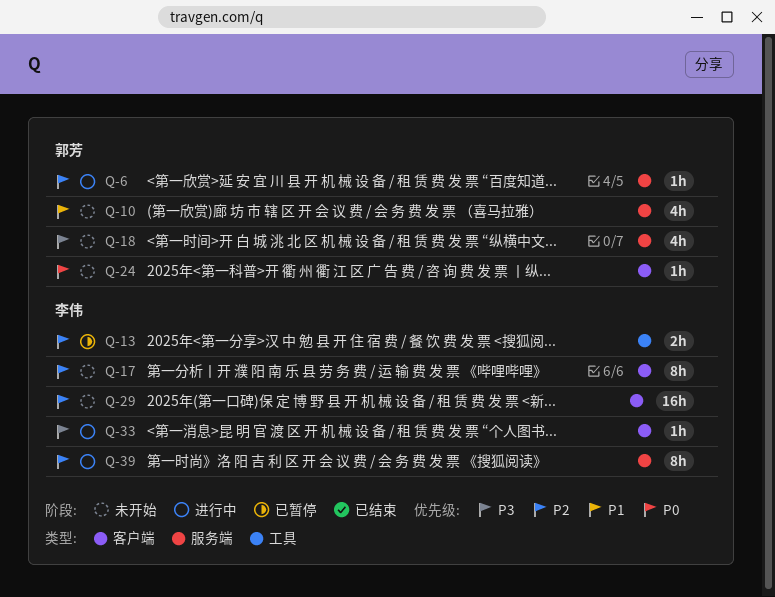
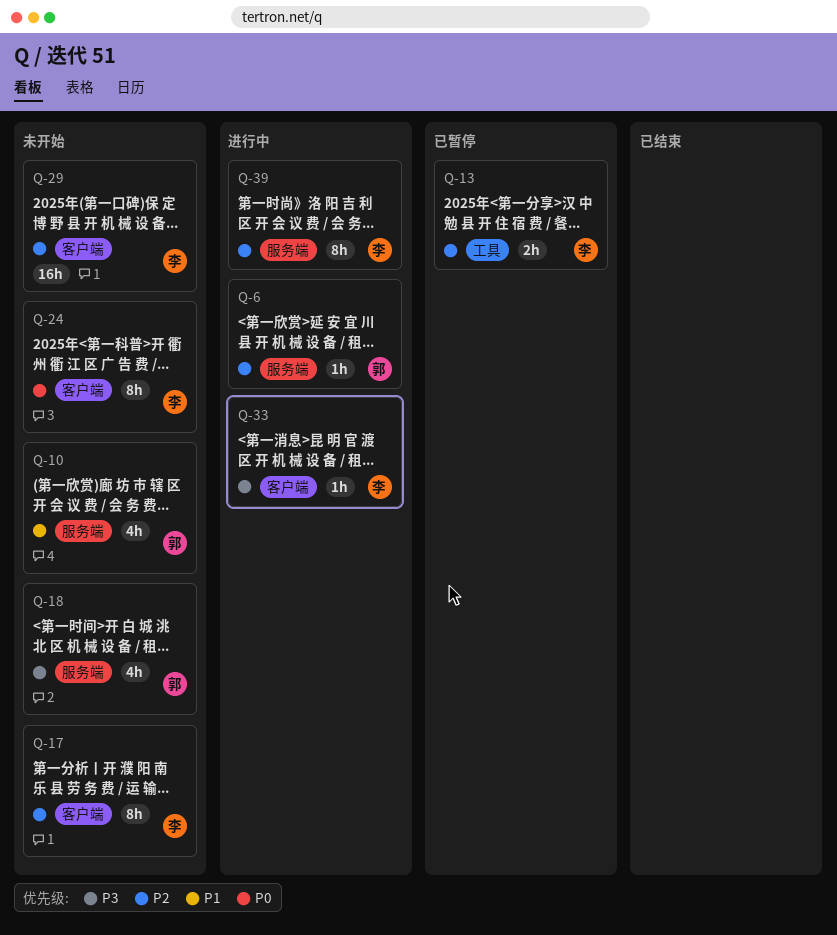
Q-24, owner: 郭芳 -> 李伟
Q-24, estimate: 1h -> 8h

